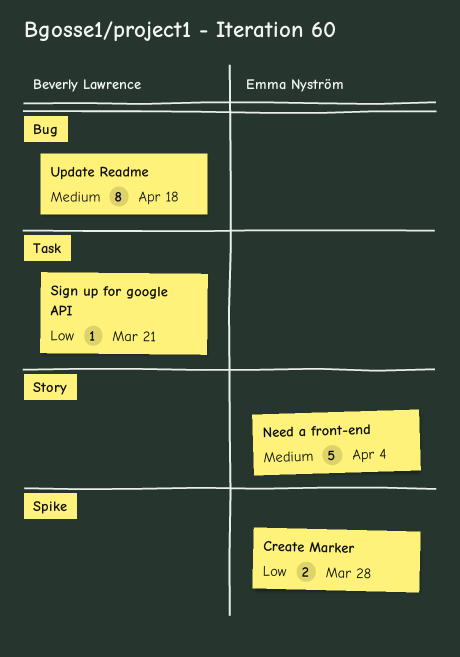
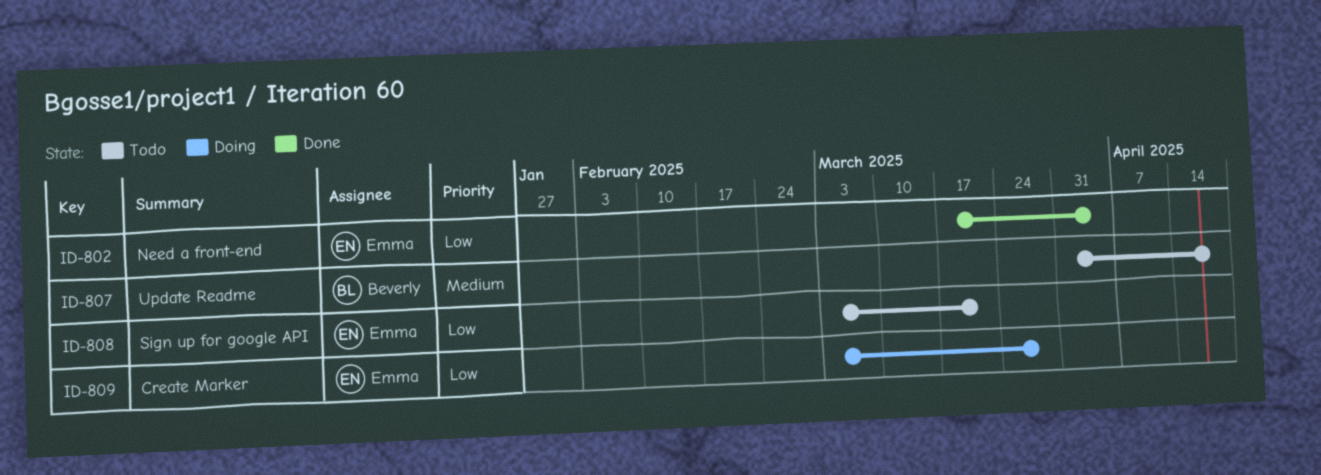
Need a front-end, priority: Medium -> Low
Sign up for google API, owner: Beverly Lawrence -> Emma Nyström

